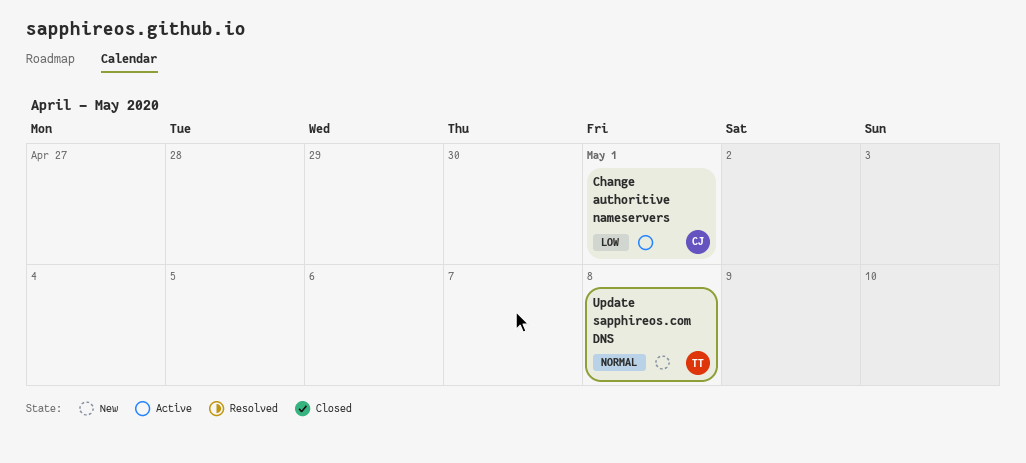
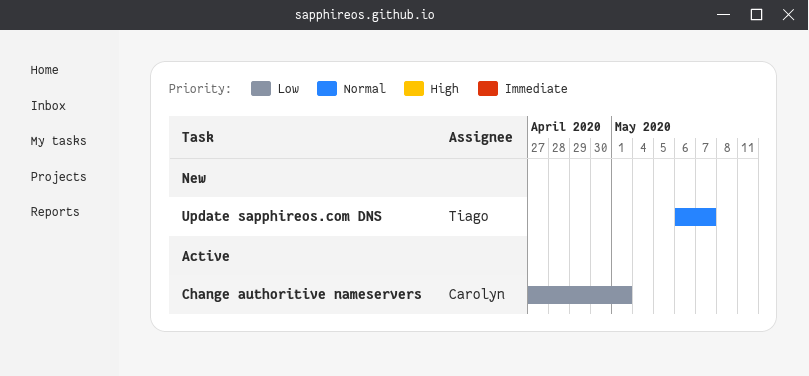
Update sapphireos.com DNS, due: May 8 -> May 7

